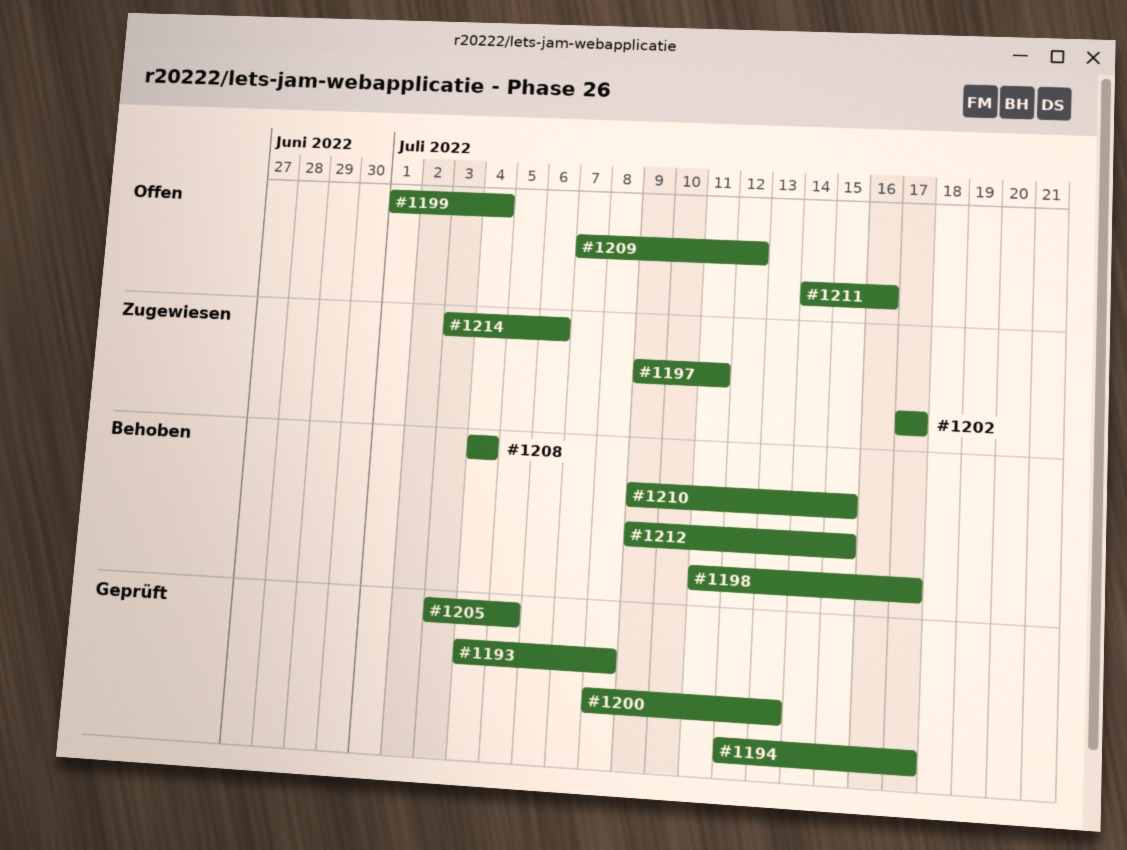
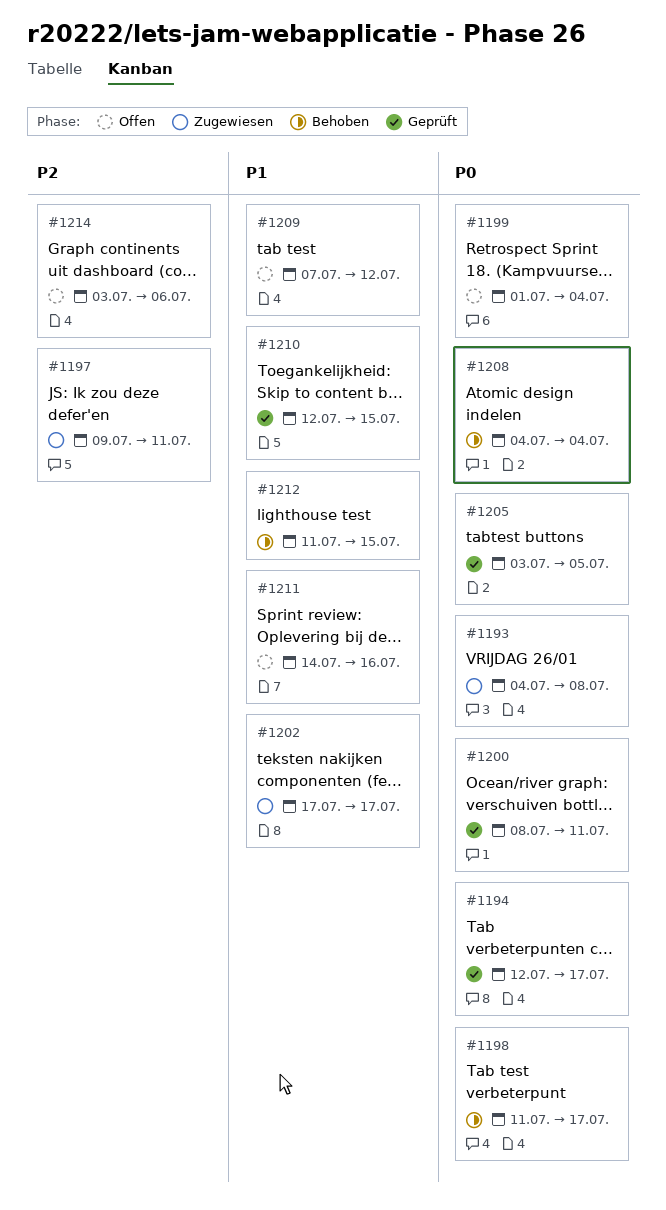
#1193, status: Geprüft -> Zugewiesen
#1200, due: Jul 13 -> Jul 11
#1210, status: Behoben -> Geprüft
#1210, start: Jul 9 -> Jul 12
#1212, start: Jul 9 -> Jul 11
#1214, status: Zugewiesen -> Offen

